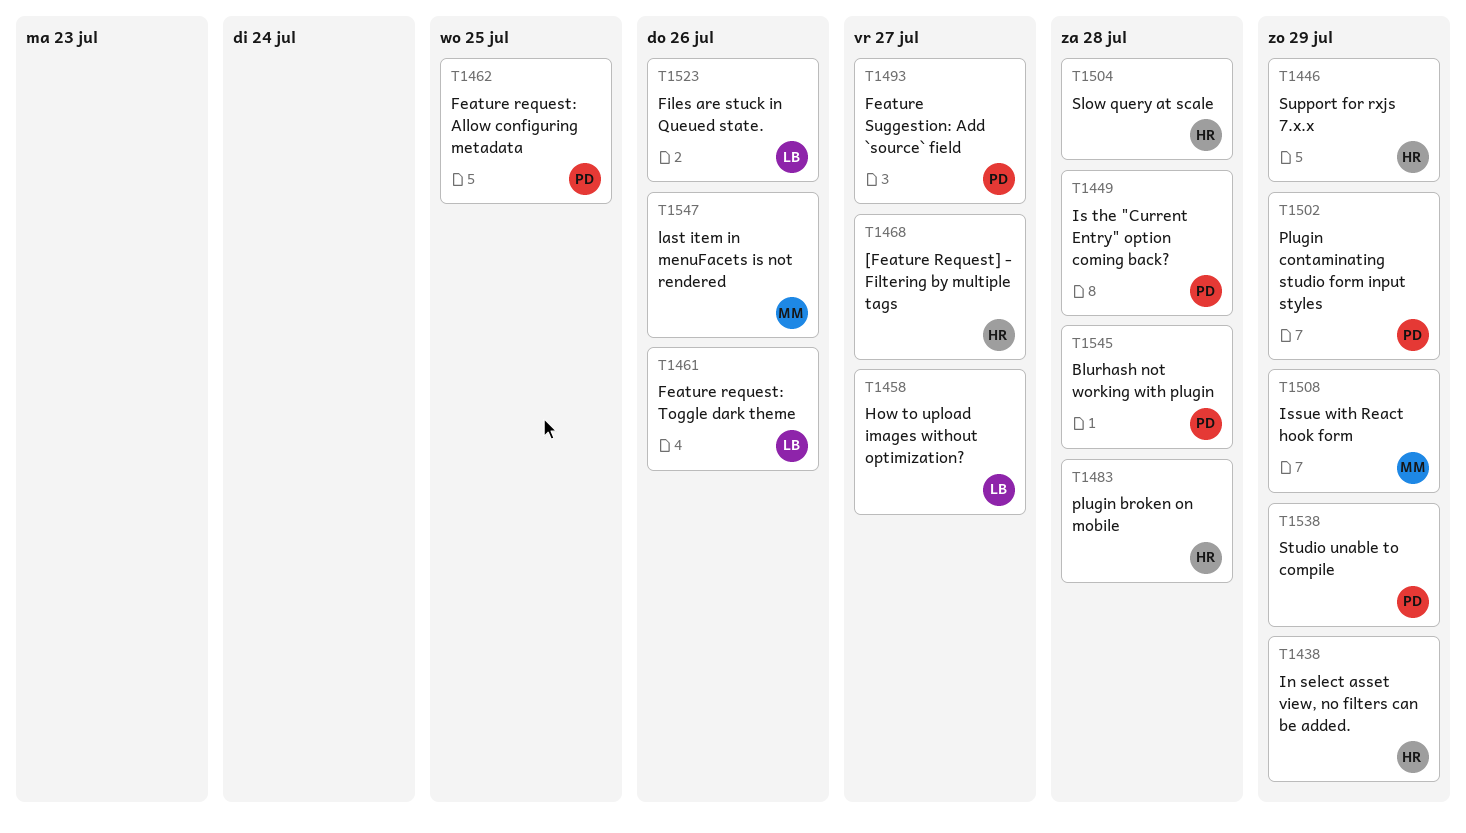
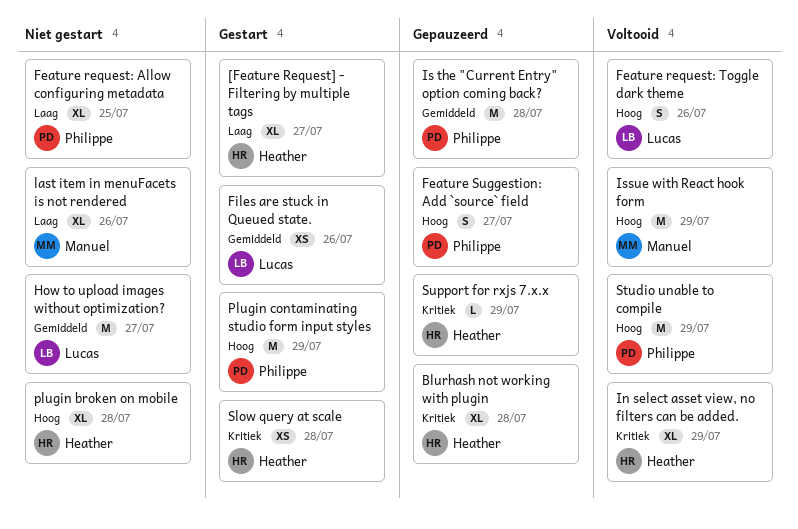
Blurhash not working with plugin, owner: Philippe -> Heather

